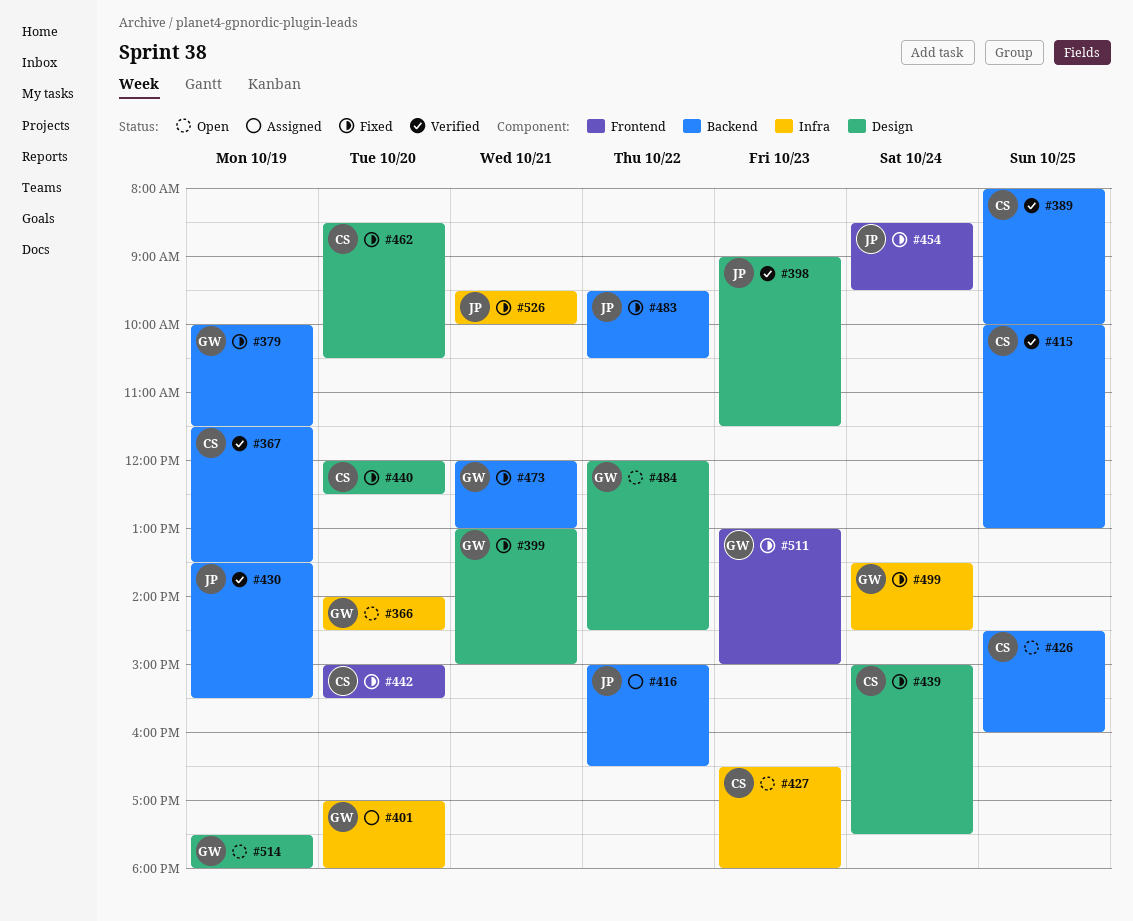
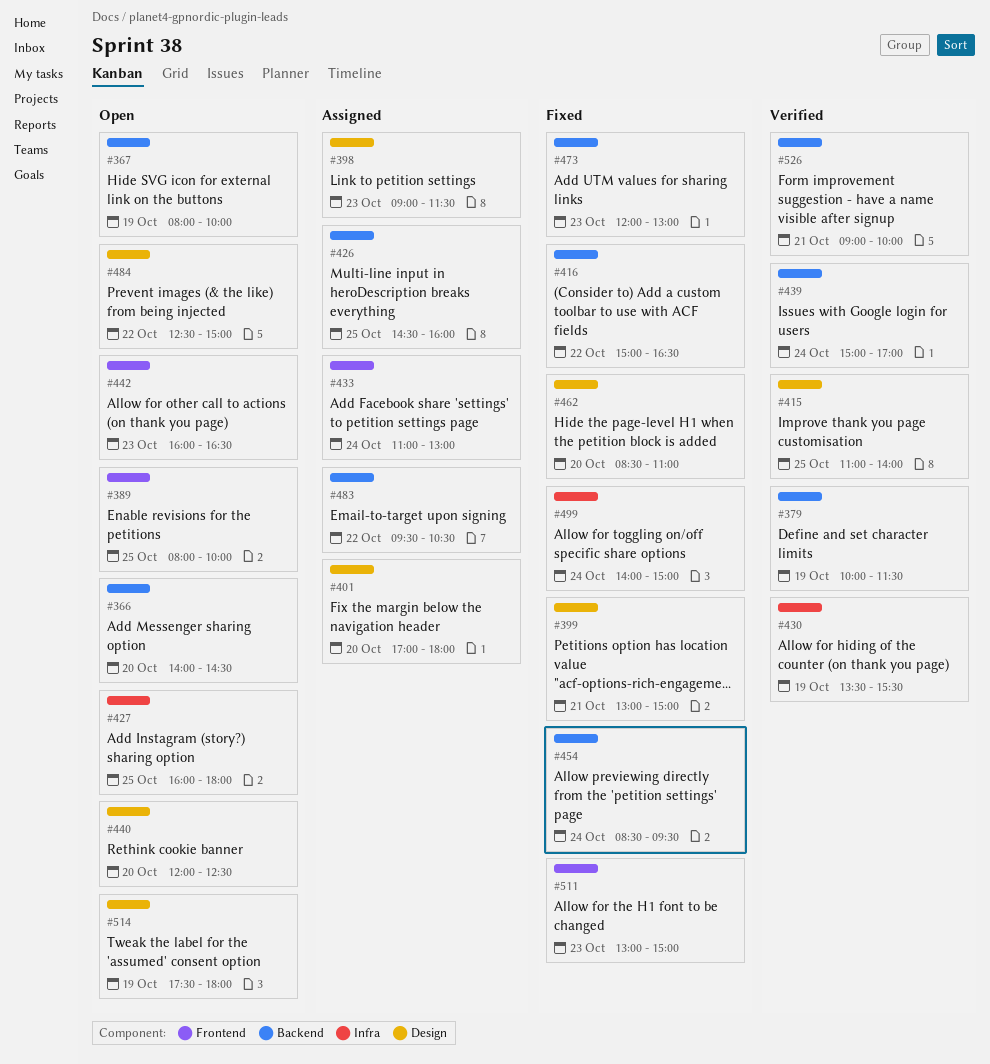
#366, label: Infra -> Backend
#367, status: Verified -> Open
#367, begins: 11:30 -> 08:00
#367, ends: 13:30 -> 10:00
#379, status: Fixed -> Verified
#389, status: Verified -> Open
#389, label: Backend -> Frontend
#398, status: Verified -> Assigned
#401, label: Infra -> Design
#415, label: Backend -> Design
#415, begins: 10:00 -> 11:00
#415, ends: 13:00 -> 14:00
#416, status: Assigned -> Fixed
#426, status: Open -> Assigned
#427, day: Oct 23 -> Oct 25
#427, begins: 16:30 -> 16:00
#430, label: Backend -> Infra
#433: none -> present
#439, status: Fixed -> Verified
#439, label: Design -> Backend
#439, ends: 17:30 -> 17:00
#440, status: Fixed -> Open
#442, status: Fixed -> Open
#442, day: Oct 20 -> Oct 23
#442, begins: 15:00 -> 16:00
#442, ends: 15:30 -> 16:30
#454, label: Frontend -> Backend
#462, ends: 10:30 -> 11:00
#473, day: Oct 21 -> Oct 23
#483, status: Fixed -> Assigned
#484, begins: 12:00 -> 12:30
#484, ends: 14:30 -> 15:00
#499, begins: 13:30 -> 14:00
#499, ends: 14:30 -> 15:00
#526, status: Fixed -> Verified
#526, label: Infra -> Backend
#526, begins: 09:30 -> 09:00

